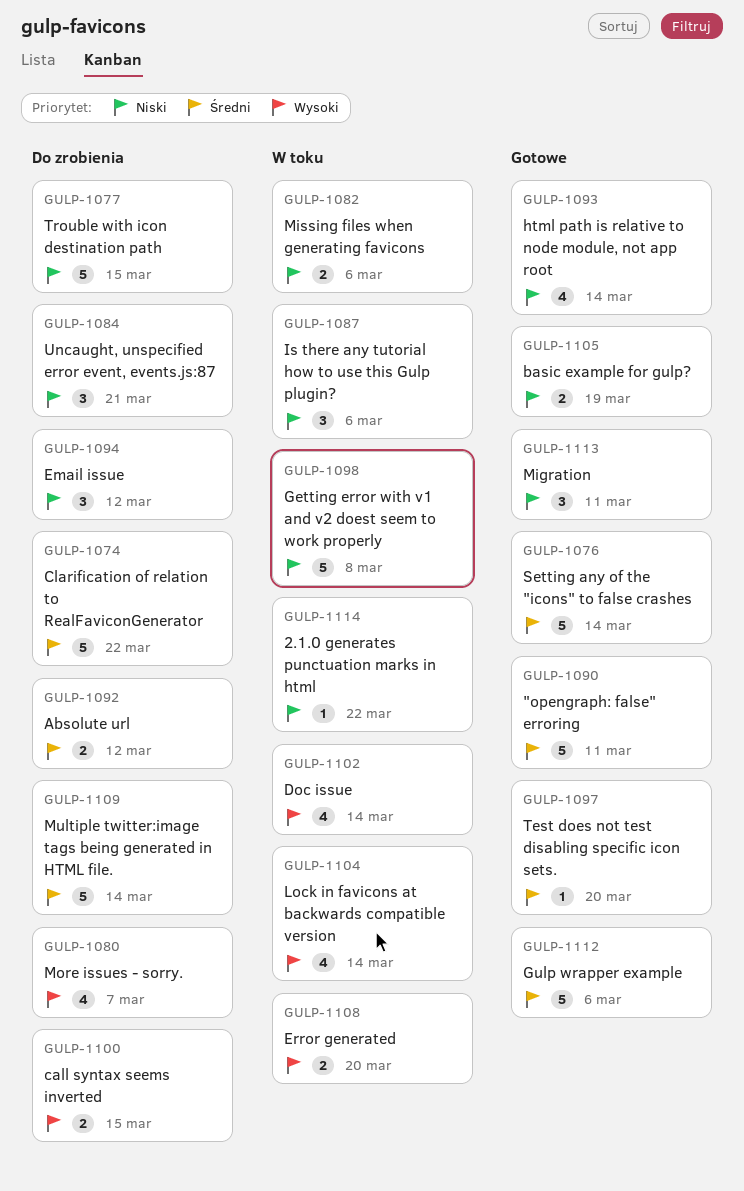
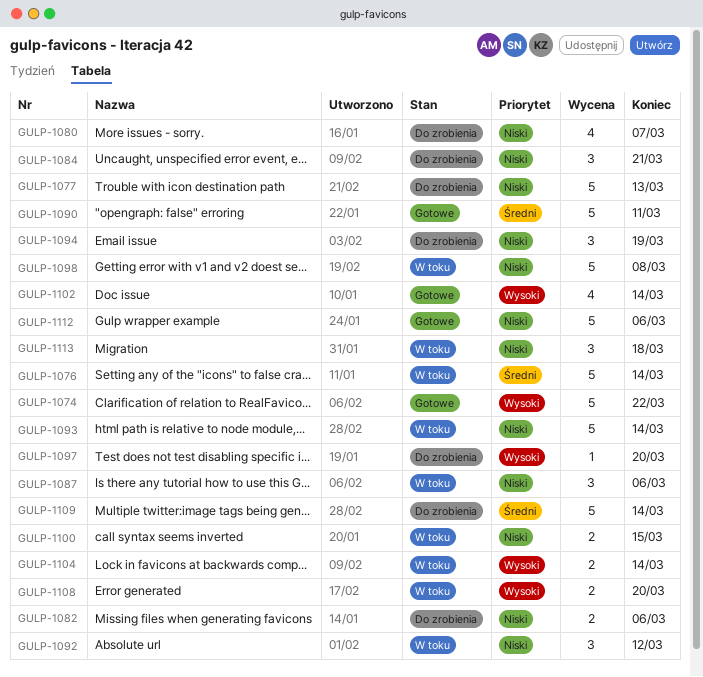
GULP-1074, status: Do zrobienia -> Gotowe
GULP-1074, priority: Średni -> Wysoki
GULP-1076, status: Gotowe -> W toku
GULP-1077, due: Mar 15 -> Mar 13
GULP-1080, priority: Wysoki -> Niski
GULP-1082, status: W toku -> Do zrobienia
GULP-1092, status: Do zrobienia -> W toku
GULP-1092, priority: Średni -> Niski
GULP-1092, estimate: 2 -> 3
GULP-1093, status: Gotowe -> W toku
GULP-1093, estimate: 4 -> 5
GULP-1094, due: Mar 12 -> Mar 19
GULP-1097, status: Gotowe -> Do zrobienia
GULP-1097, priority: Średni -> Wysoki
GULP-1100, status: Do zrobienia -> W toku
GULP-1100, priority: Wysoki -> Niski
GULP-1102, status: W toku -> Gotowe
GULP-1104, estimate: 4 -> 2
GULP-1105: present -> none
GULP-1112, priority: Średni -> Niski
GULP-1113, status: Gotowe -> W toku
GULP-1113, due: Mar 11 -> Mar 18
GULP-1114: present -> none

